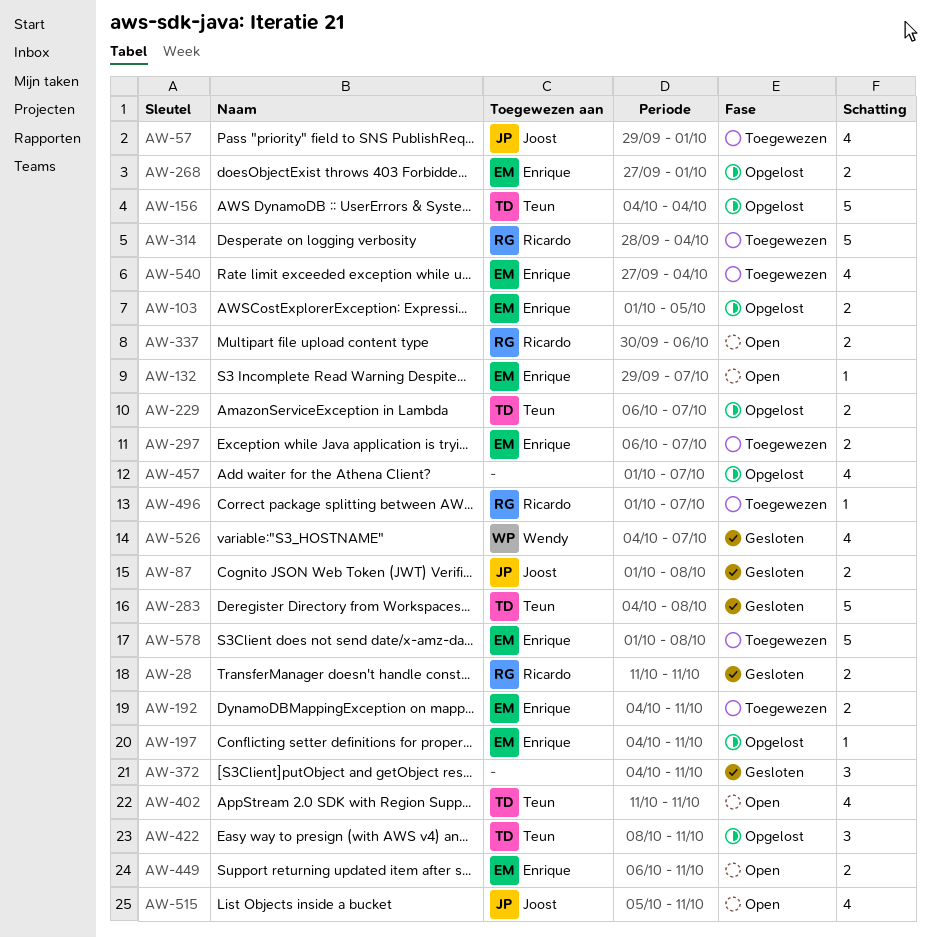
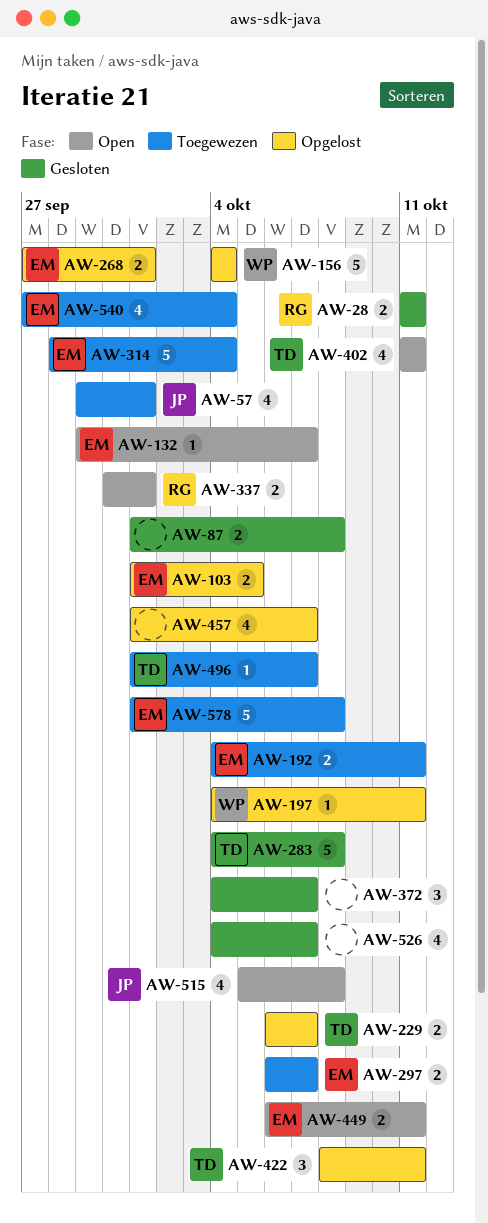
AW-87, owner: Joost -> none
AW-156, owner: Teun -> Wendy
AW-197, owner: Enrique -> Wendy
AW-314, owner: Ricardo -> Enrique
AW-337, due: Oct 6 -> Oct 1
AW-372, due: Oct 11 -> Oct 7
AW-496, owner: Ricardo -> Teun
AW-515, due: Oct 11 -> Oct 8
AW-526, owner: Wendy -> none

